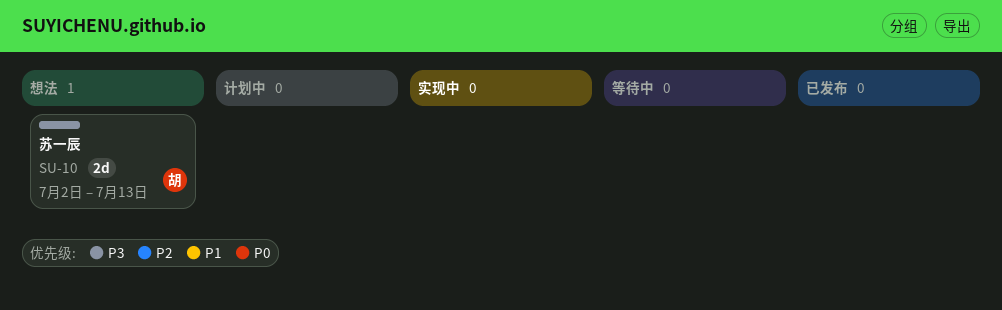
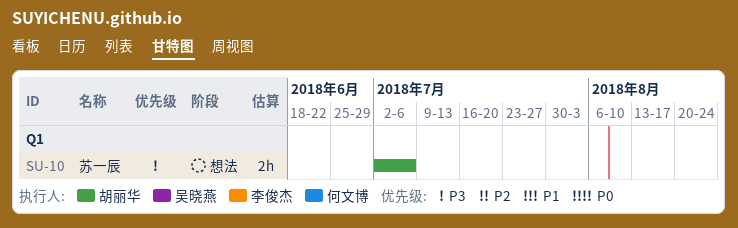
SU-10, estimate: 2d -> 2h
SU-10, due: Jul 13 -> Jul 6

